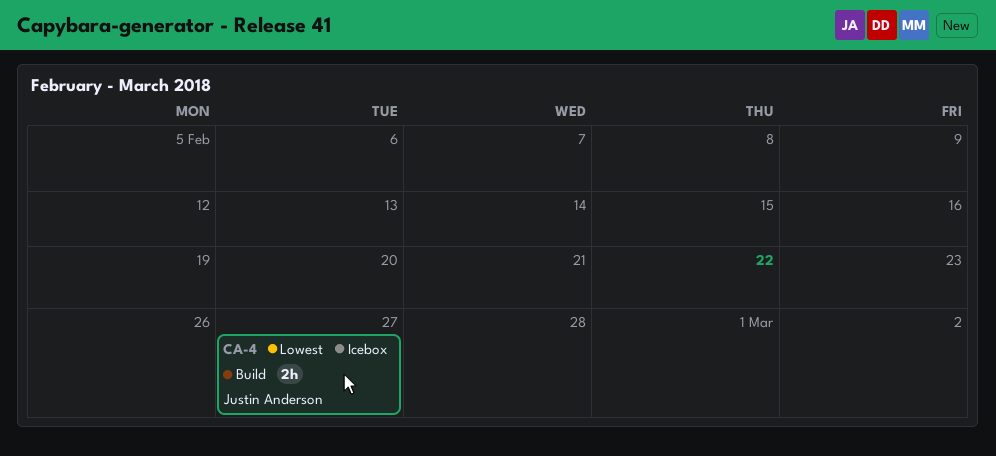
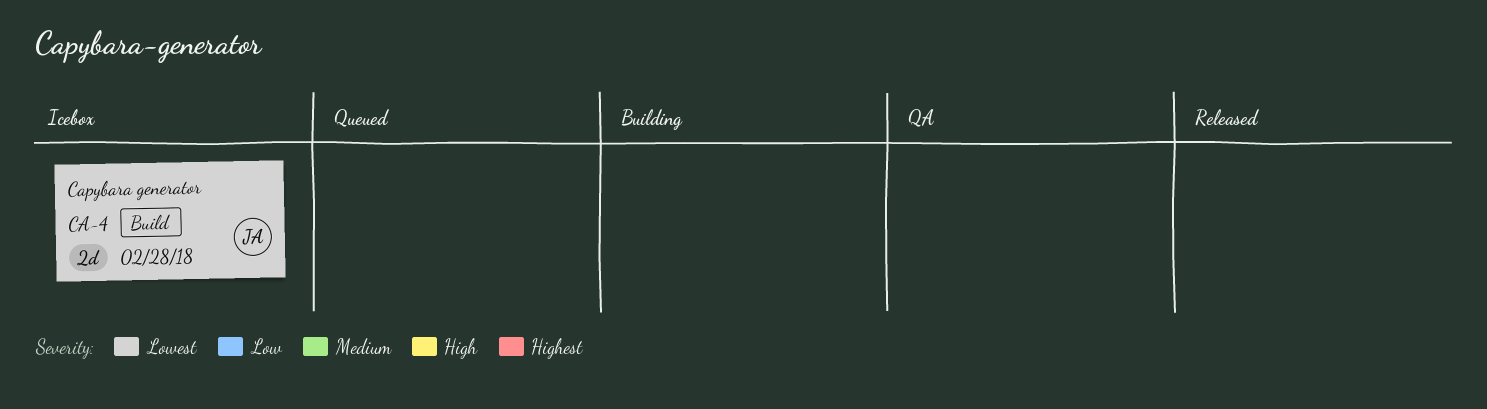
CA-4, estimate: 2h -> 2d
CA-4, due: Feb 27 -> Feb 28

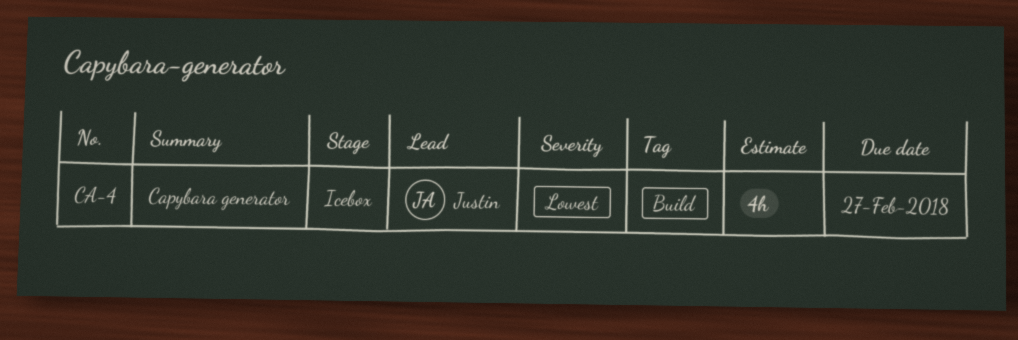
CA-4, estimate: 2d -> 4h
CA-4, due: Feb 28 -> Feb 27

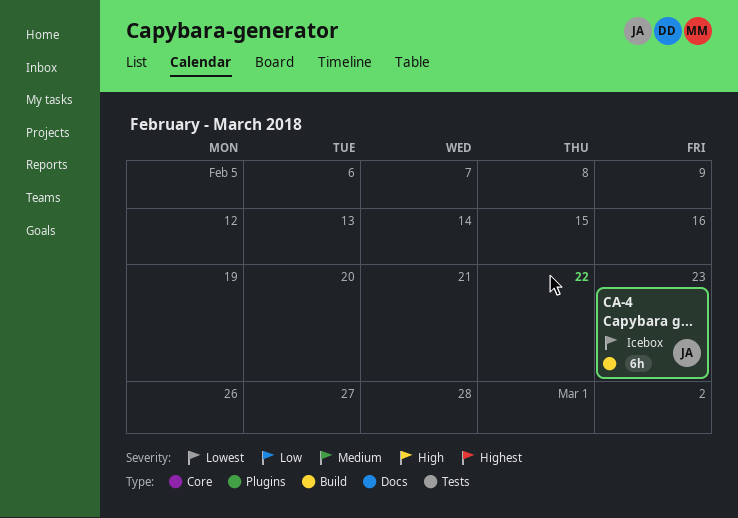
CA-4, estimate: 4h -> 6h
CA-4, due: Feb 27 -> Feb 23

